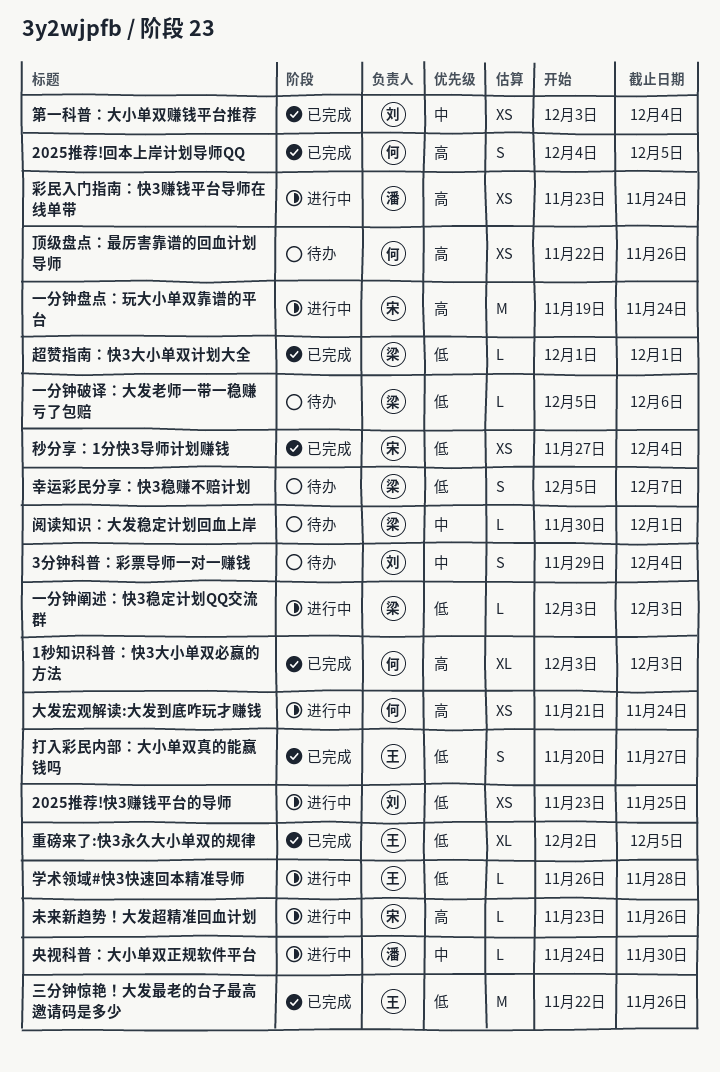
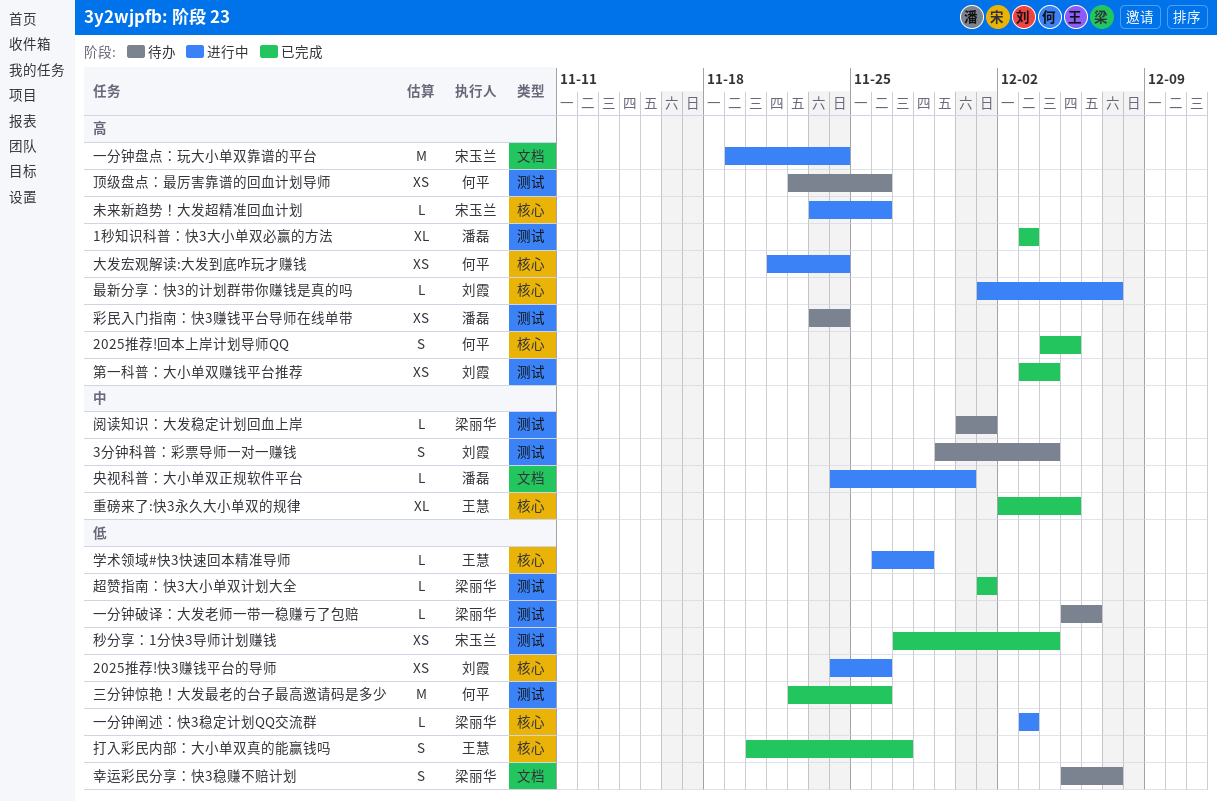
1秒知识科普：快3大小单双必赢的方法, owner: 何平 -> 潘磊
2025推荐!快3赚钱平台的导师, start: Nov 23 -> Nov 24
2025推荐!快3赚钱平台的导师, due: Nov 25 -> Nov 26
三分钟惊艳！大发最老的台子最高邀请码是多少, owner: 王慧 -> 何平
彩民入门指南：快3赚钱平台导师在线单带, status: 进行中 -> 待办
最新分享：快3的计划群带你赚钱是真的吗: none -> present
第一科普：大小单双赚钱平台推荐, priority: 中 -> 高
重磅来了:快3永久大小单双的规律, priority: 低 -> 中

